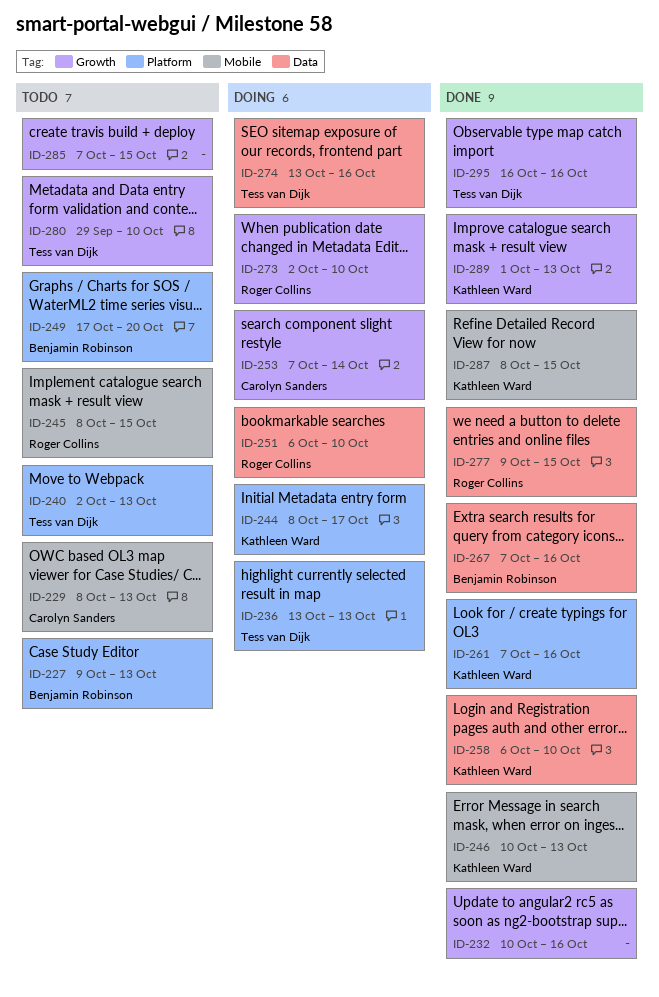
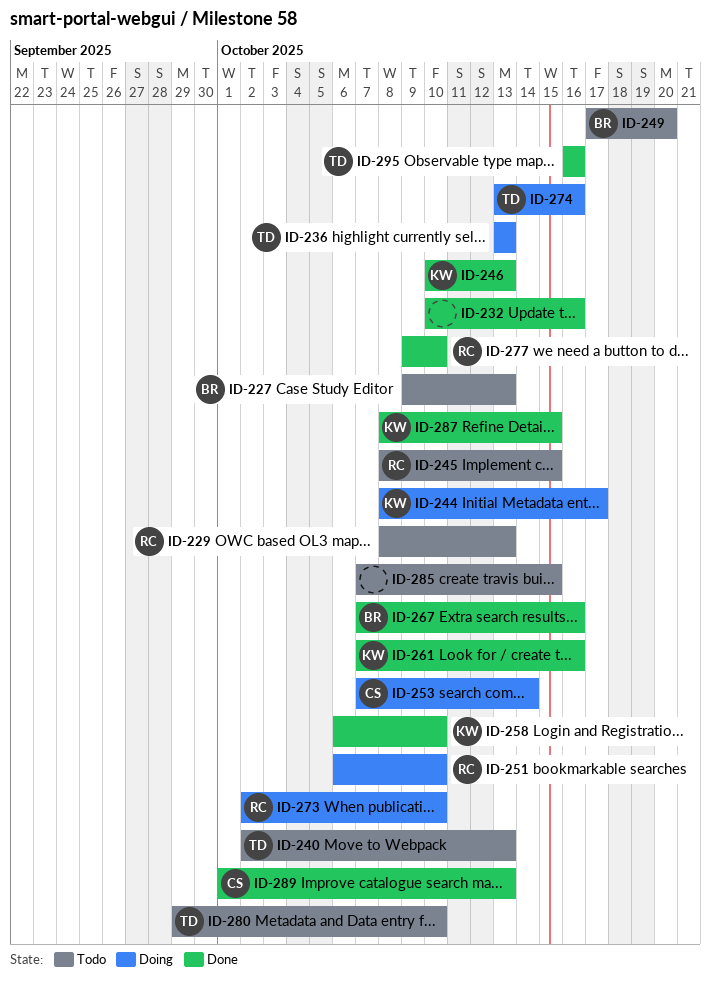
ID-229, owner: Carolyn Sanders -> Roger Collins
ID-277, due: Oct 15 -> Oct 10
ID-289, owner: Kathleen Ward -> Carolyn Sanders

